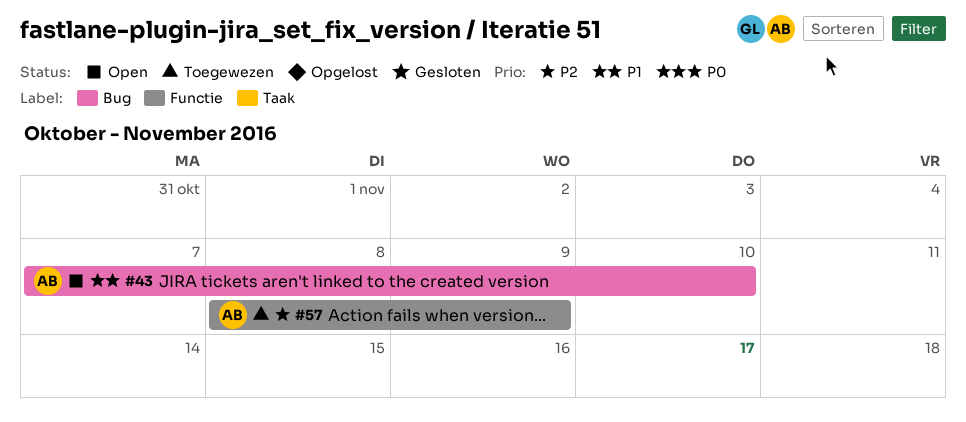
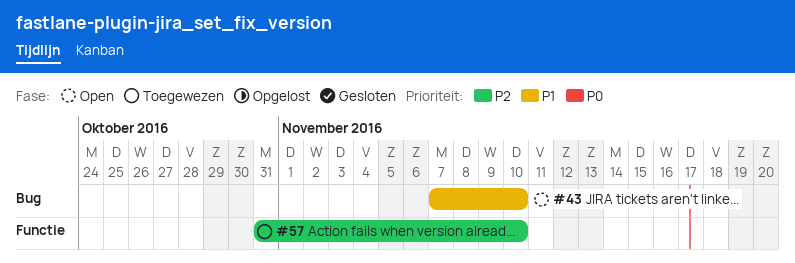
#57, start: Nov 8 -> Oct 31
#57, due: Nov 9 -> Nov 10

